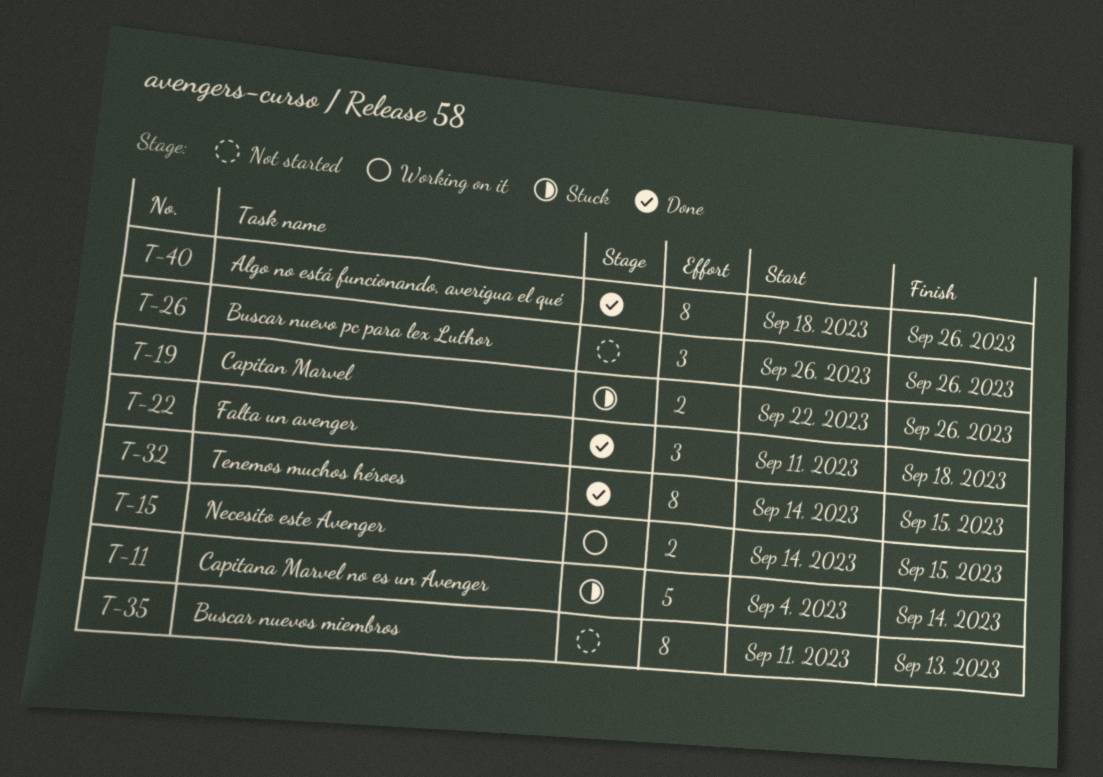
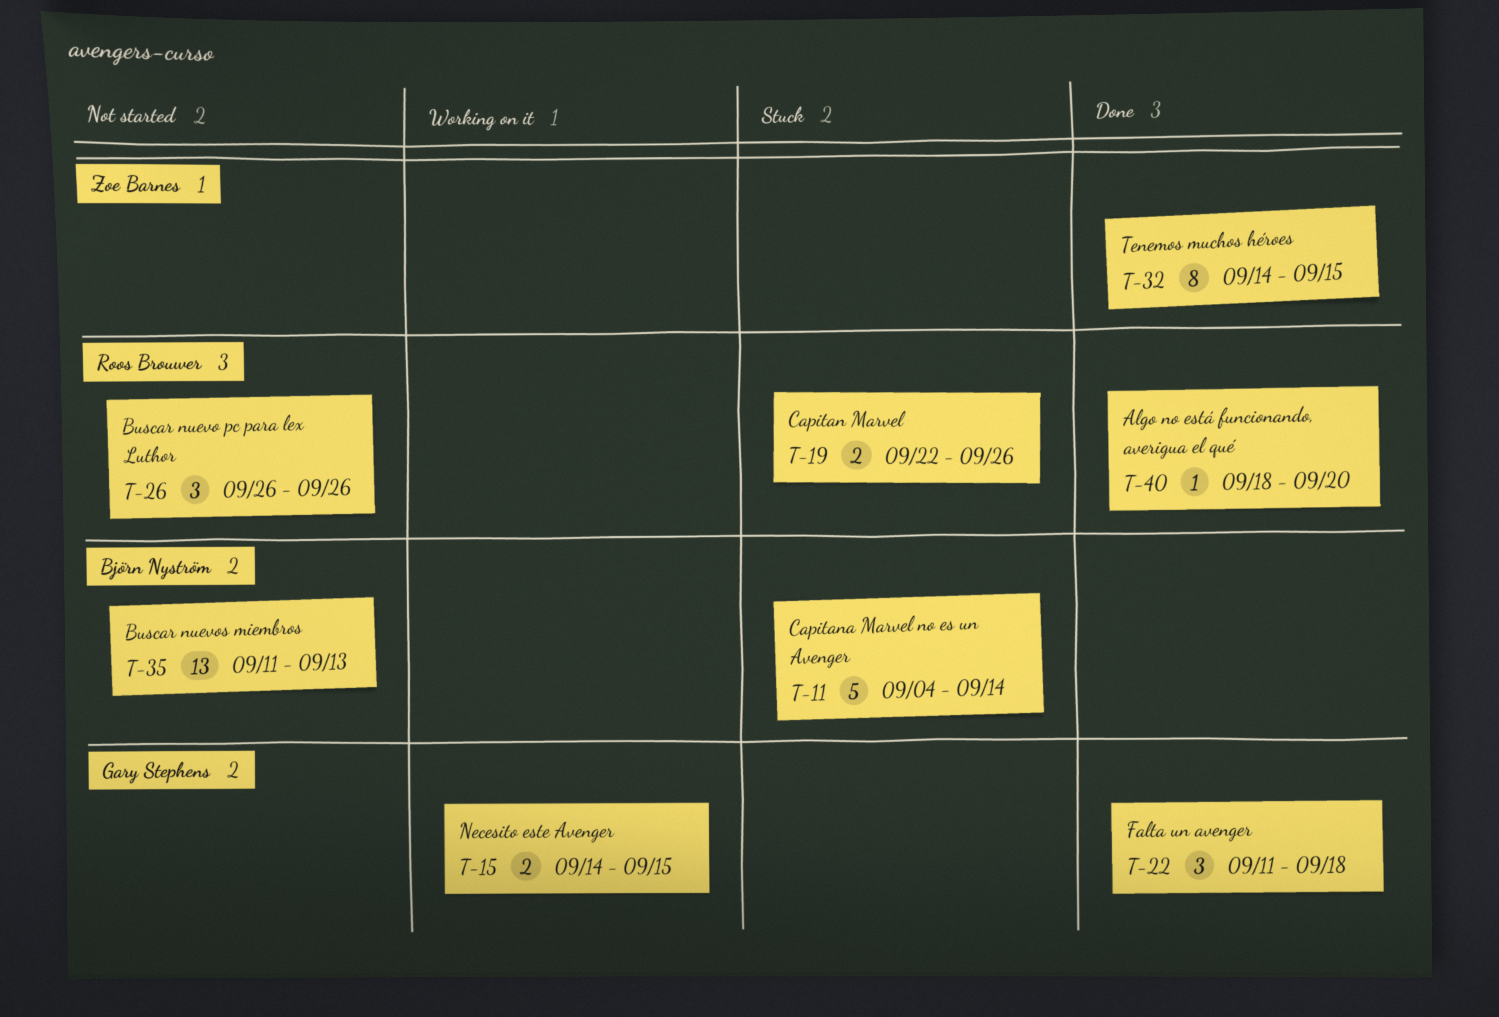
T-35, estimate: 8 -> 13
T-40, estimate: 8 -> 1
T-40, due: Sep 26 -> Sep 20

